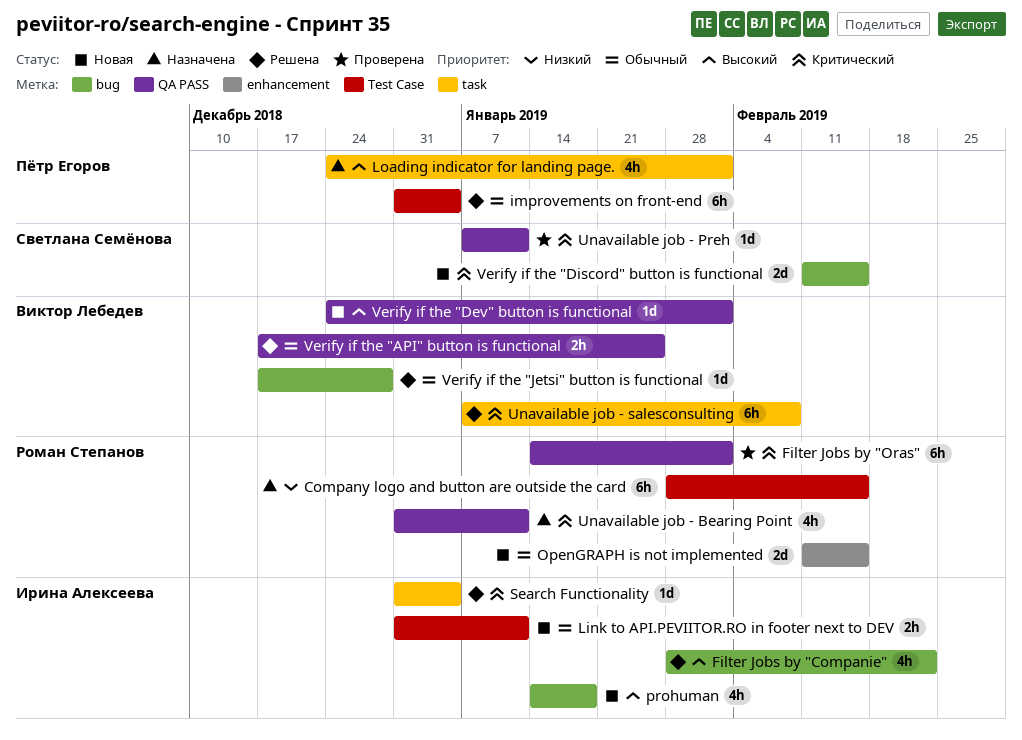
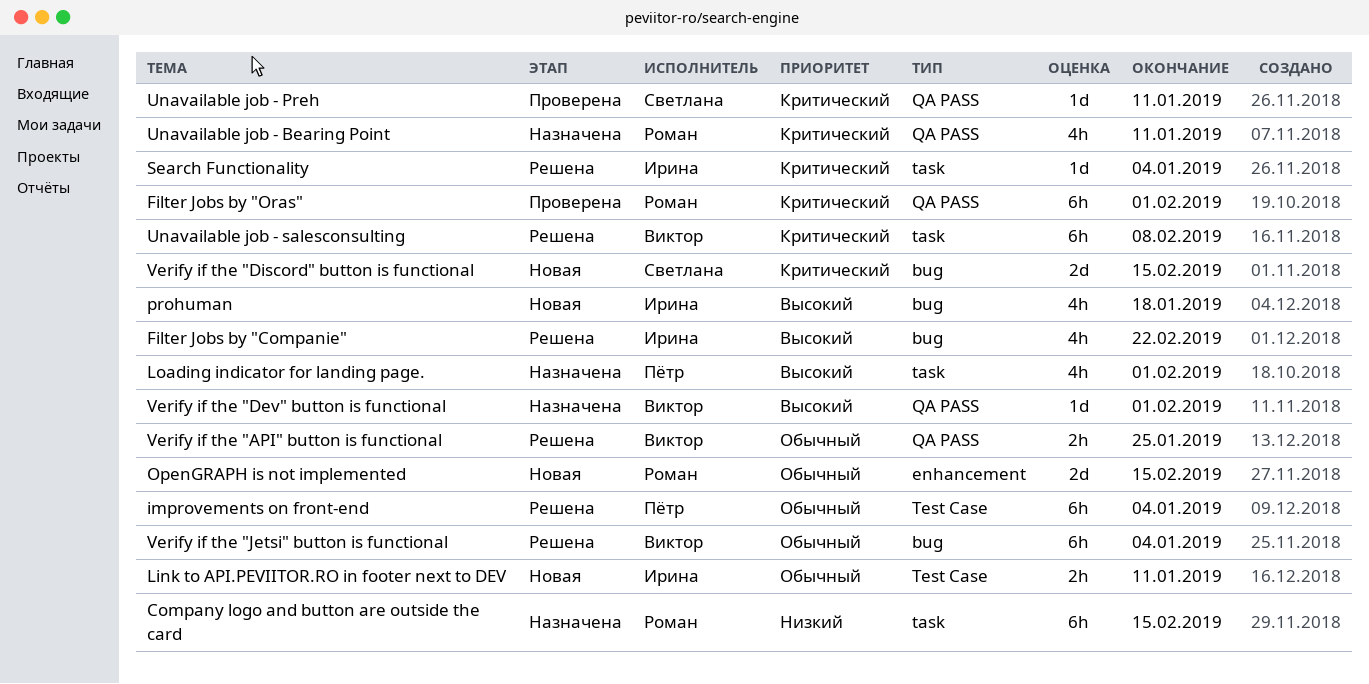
Company logo and button are outside the card, label: Test Case -> task
Verify if the "Dev" button is functional, status: Новая -> Назначена
Verify if the "Jetsi" button is functional, estimate: 1d -> 6h
Verify if the "Jetsi" button is functional, due: Dec 28 -> Jan 4

